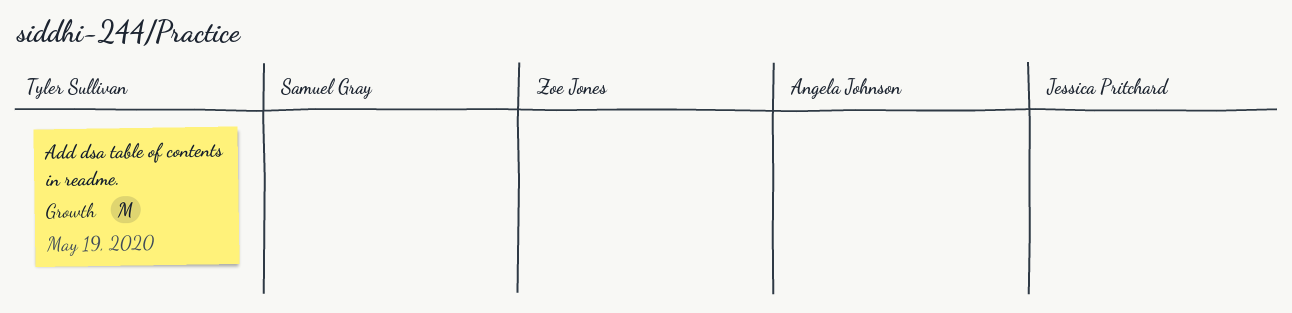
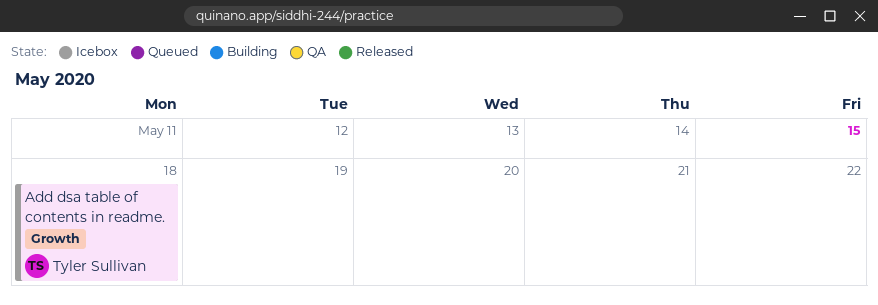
Add dsa table of contents in readme., due: May 19 -> May 18

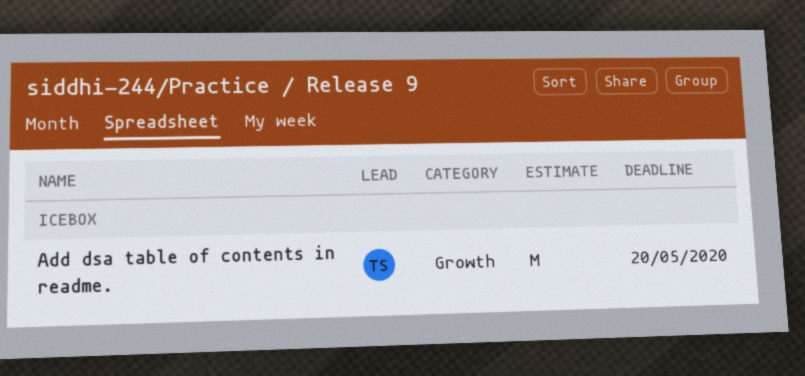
Add dsa table of contents in readme., due: May 18 -> May 20

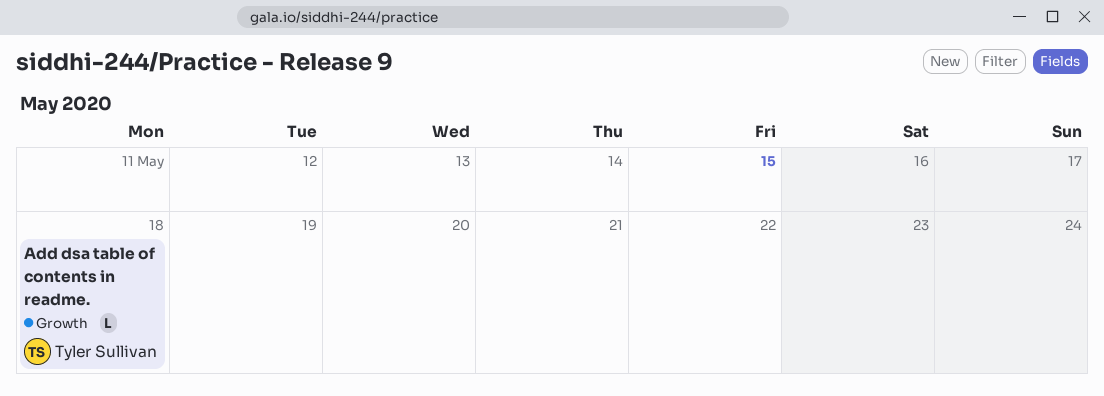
Add dsa table of contents in readme., estimate: M -> L
Add dsa table of contents in readme., due: May 20 -> May 18

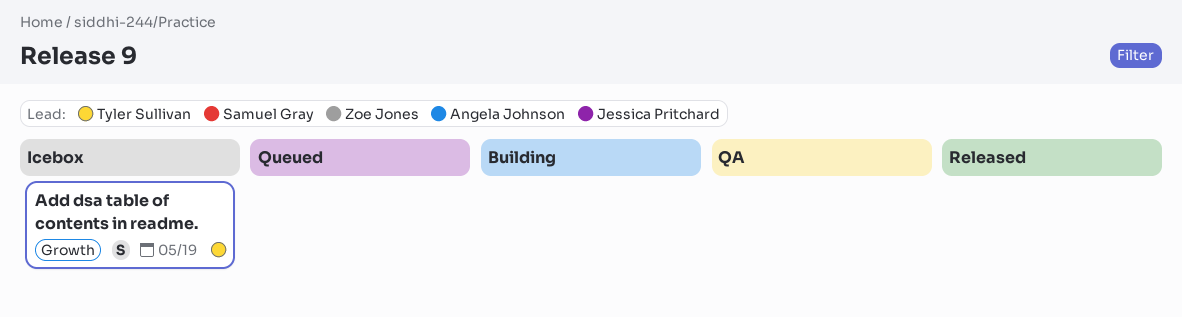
Add dsa table of contents in readme., estimate: L -> S
Add dsa table of contents in readme., due: May 18 -> May 19

